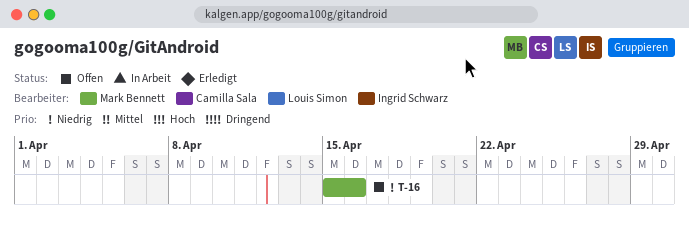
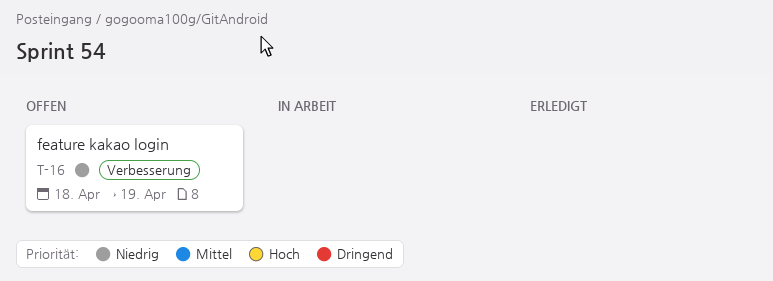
T-16, start: Apr 15 -> Apr 18
T-16, due: Apr 16 -> Apr 19

